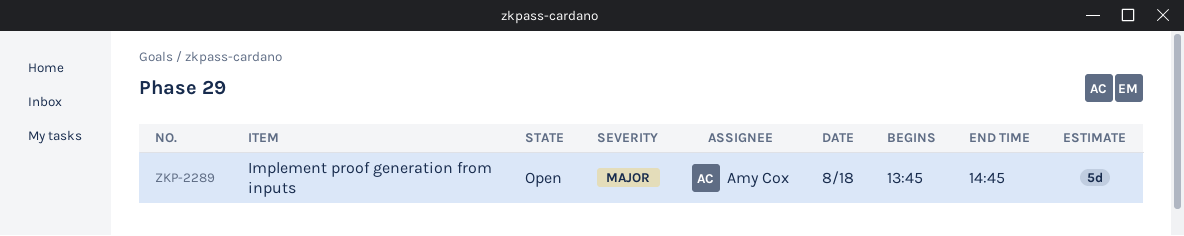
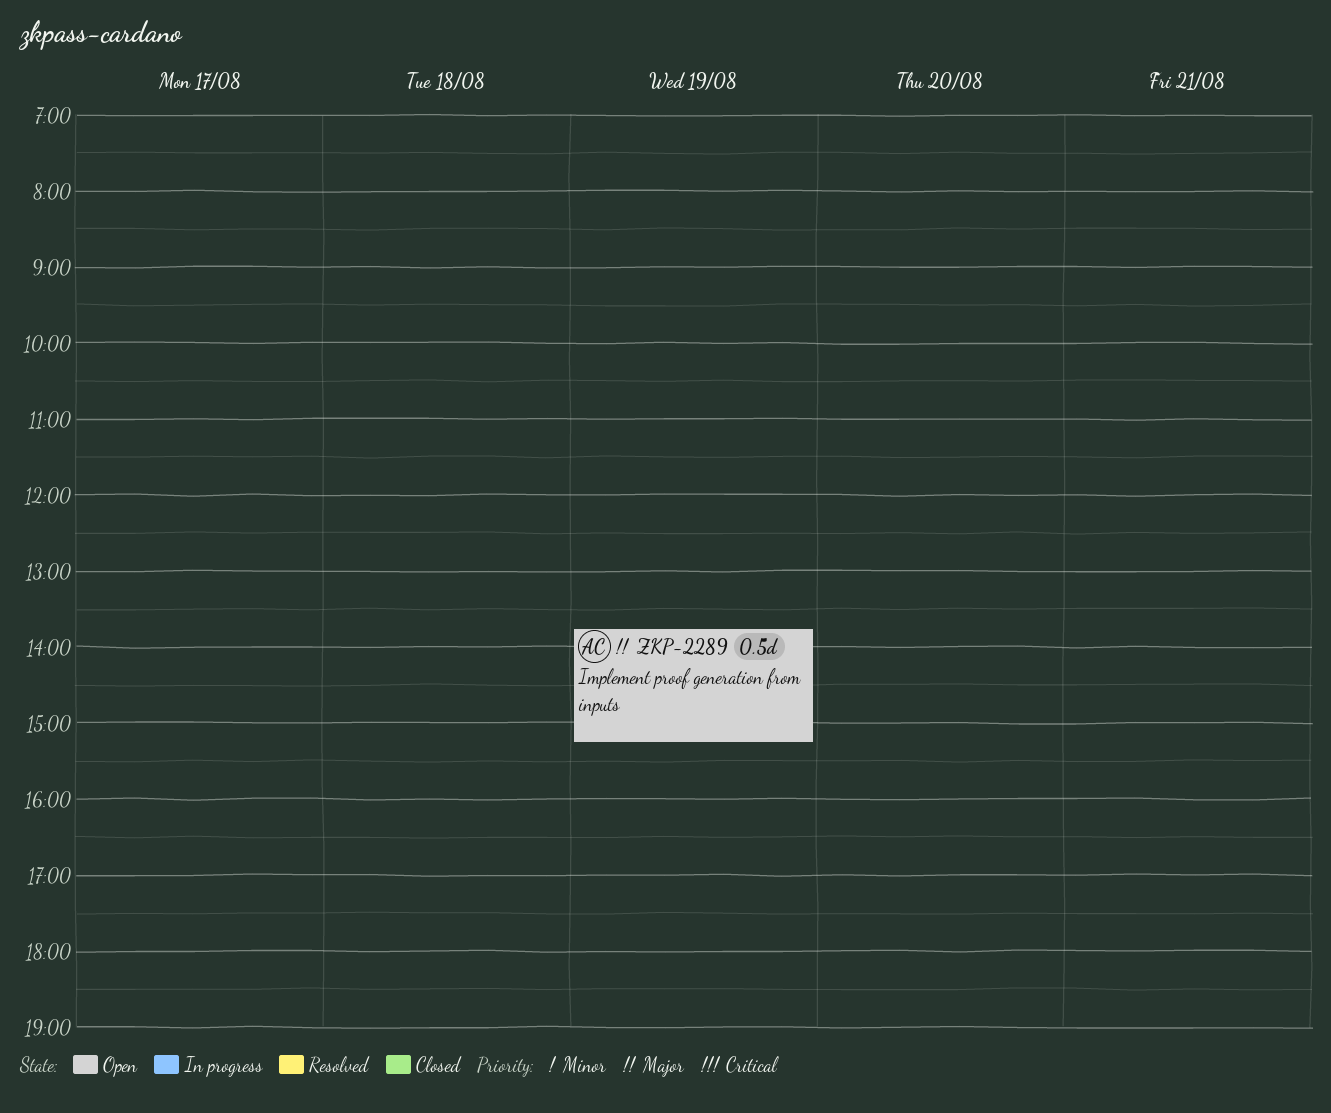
ZKP-2289, estimate: 5d -> 0.5d
ZKP-2289, day: Aug 18 -> Aug 19
ZKP-2289, ends: 14:45 -> 15:15

